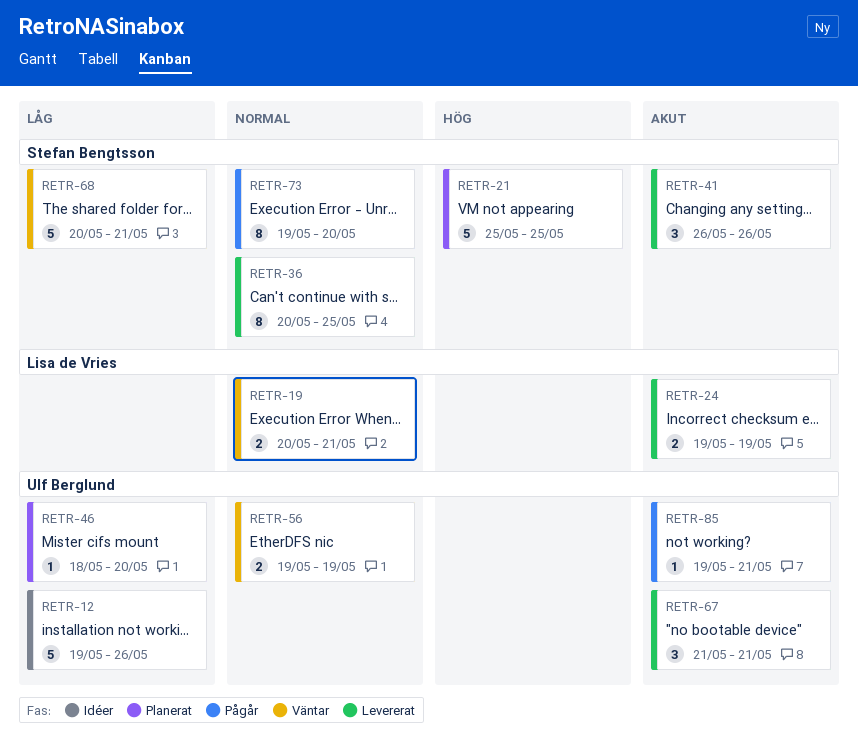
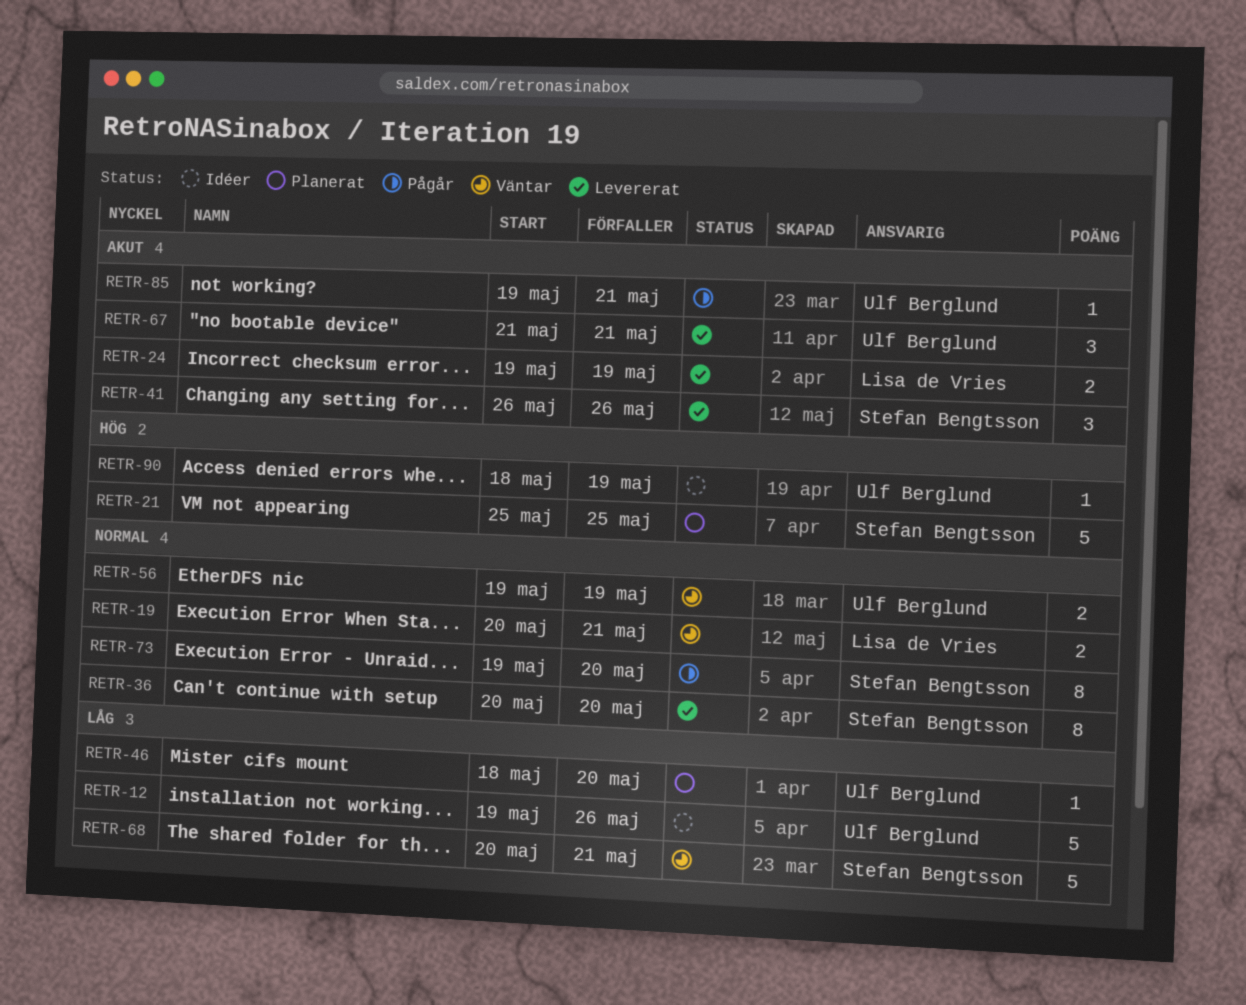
RETR-36, due: May 25 -> May 20
RETR-90: none -> present

